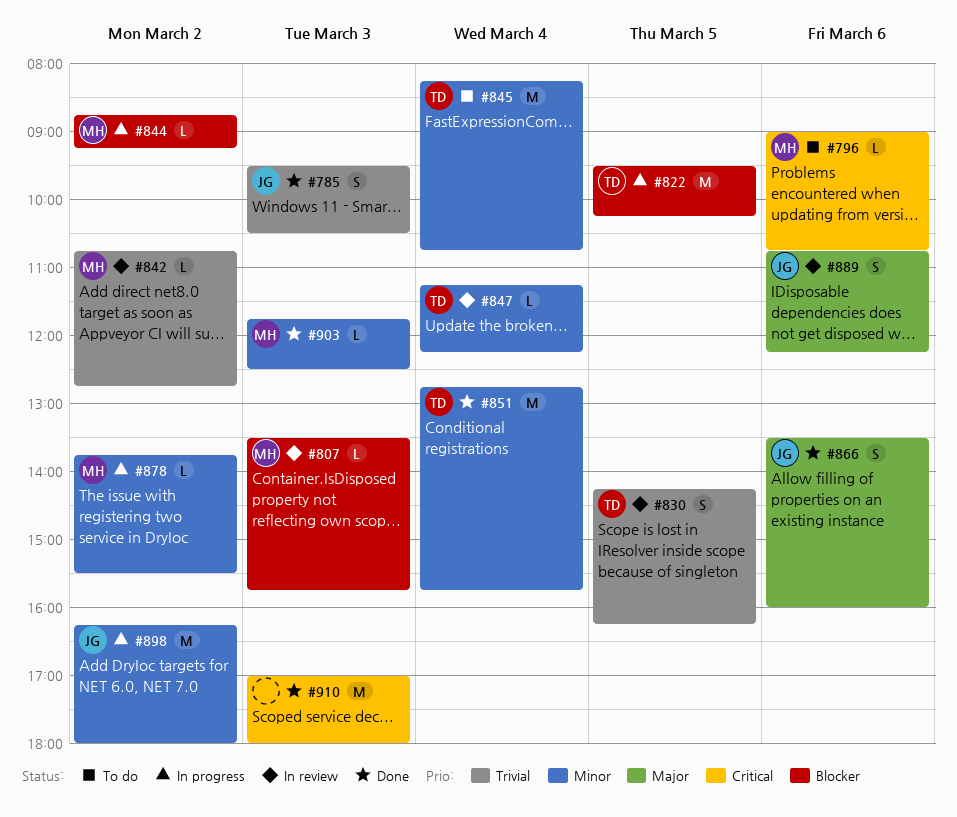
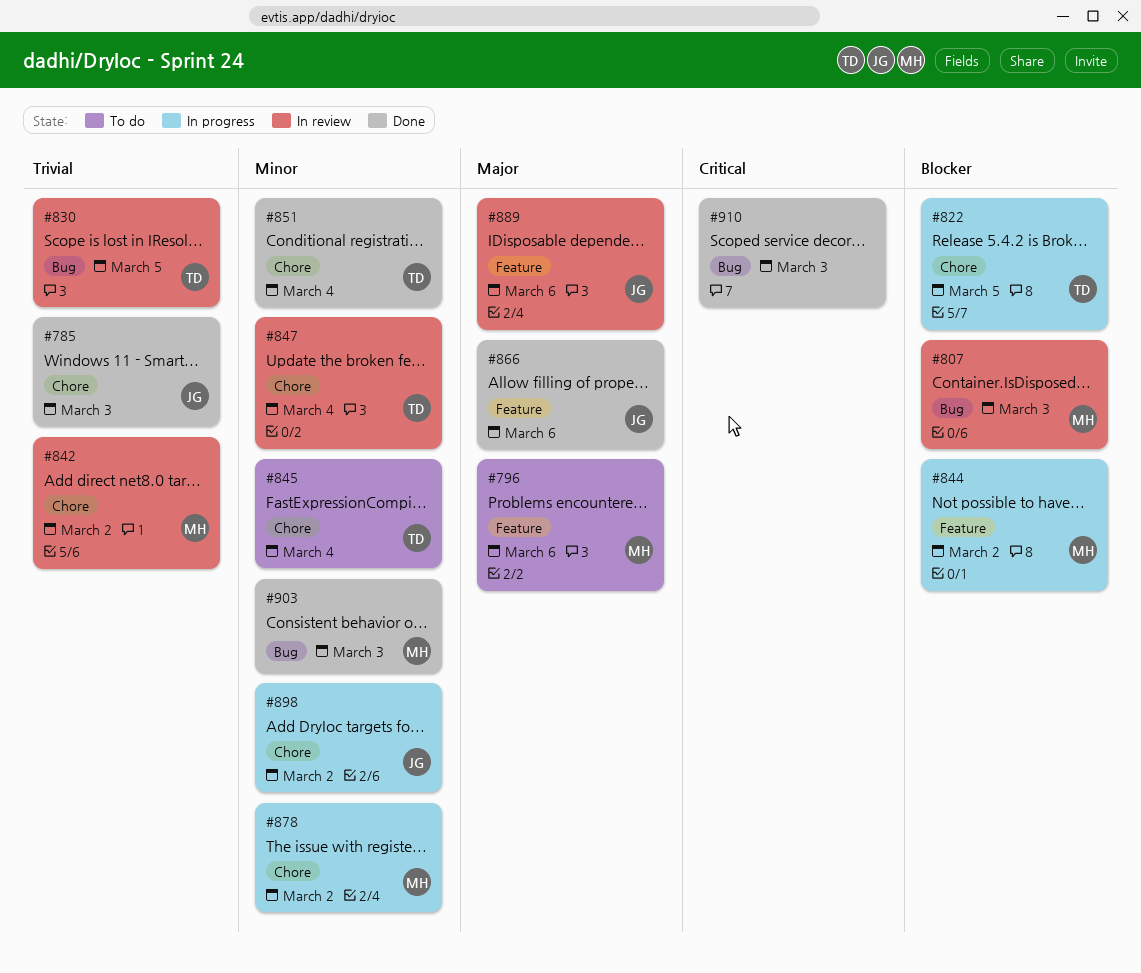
#796, priority: Critical -> Major

